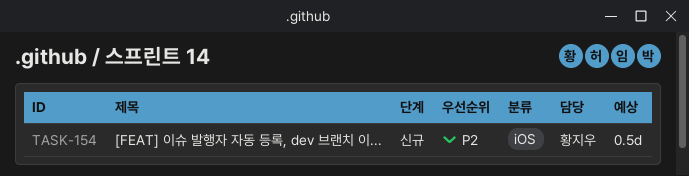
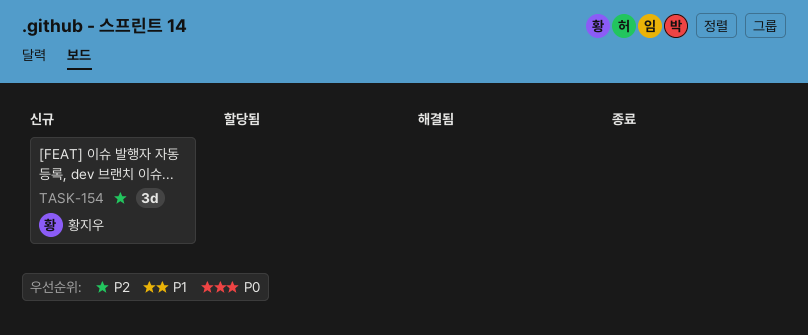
TASK-154, estimate: 0.5d -> 3d

